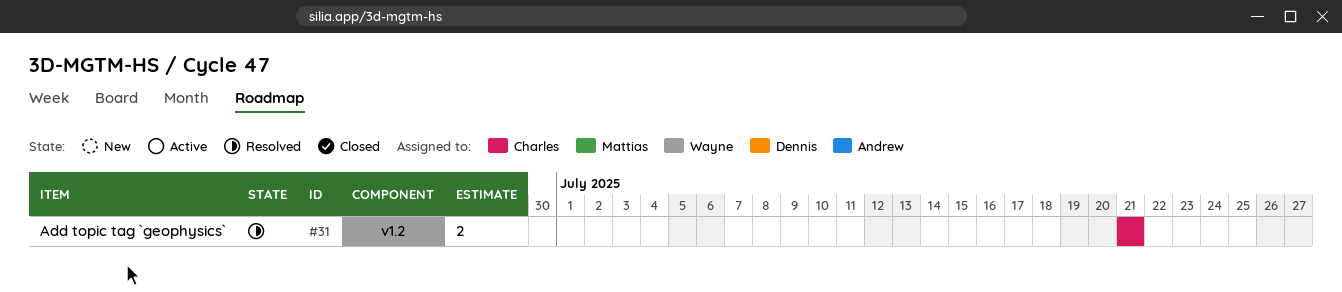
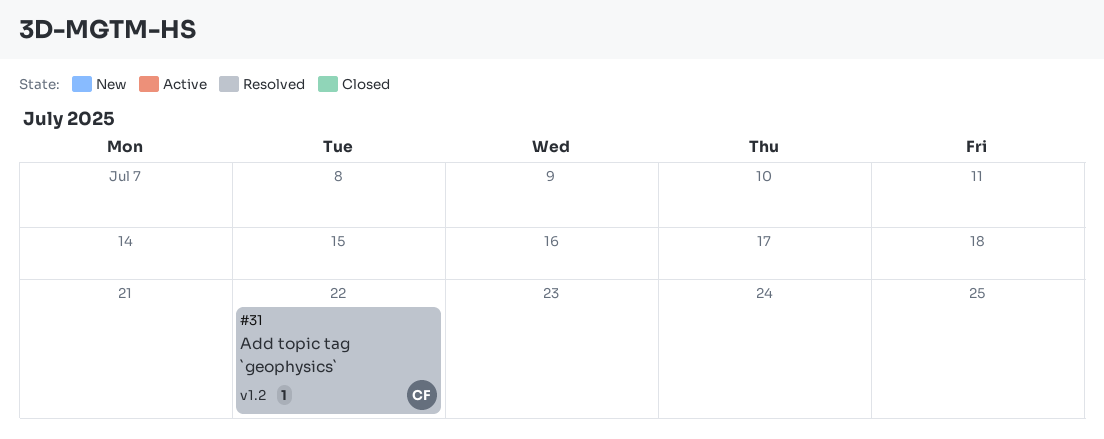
#31, estimate: 2 -> 1
#31, due: Jul 21 -> Jul 22

